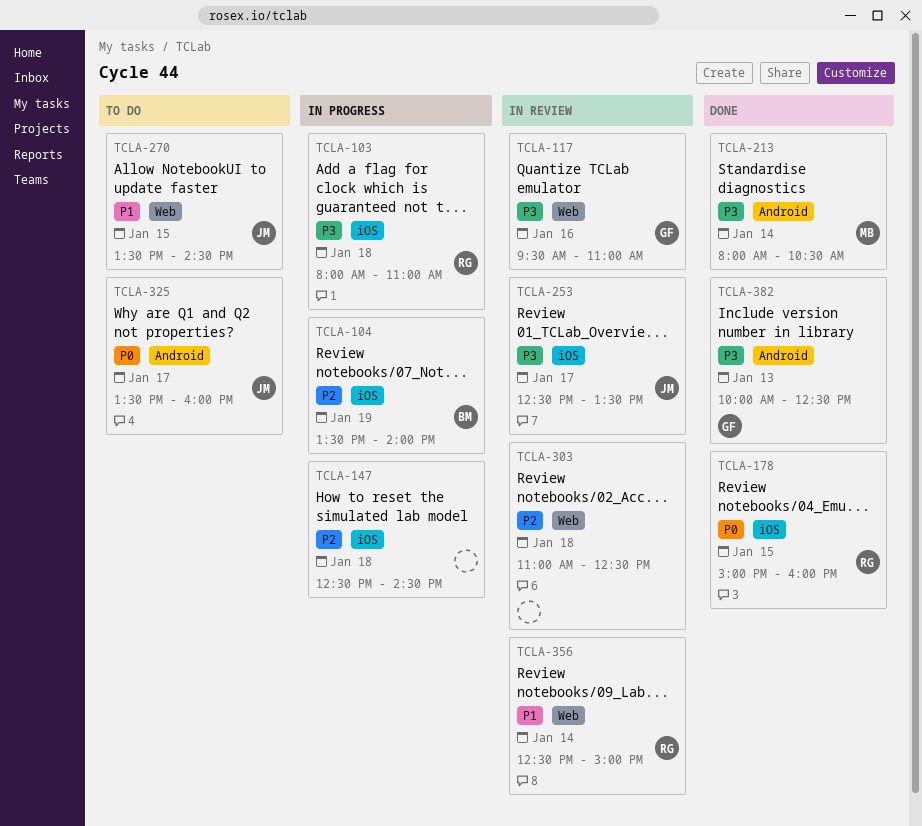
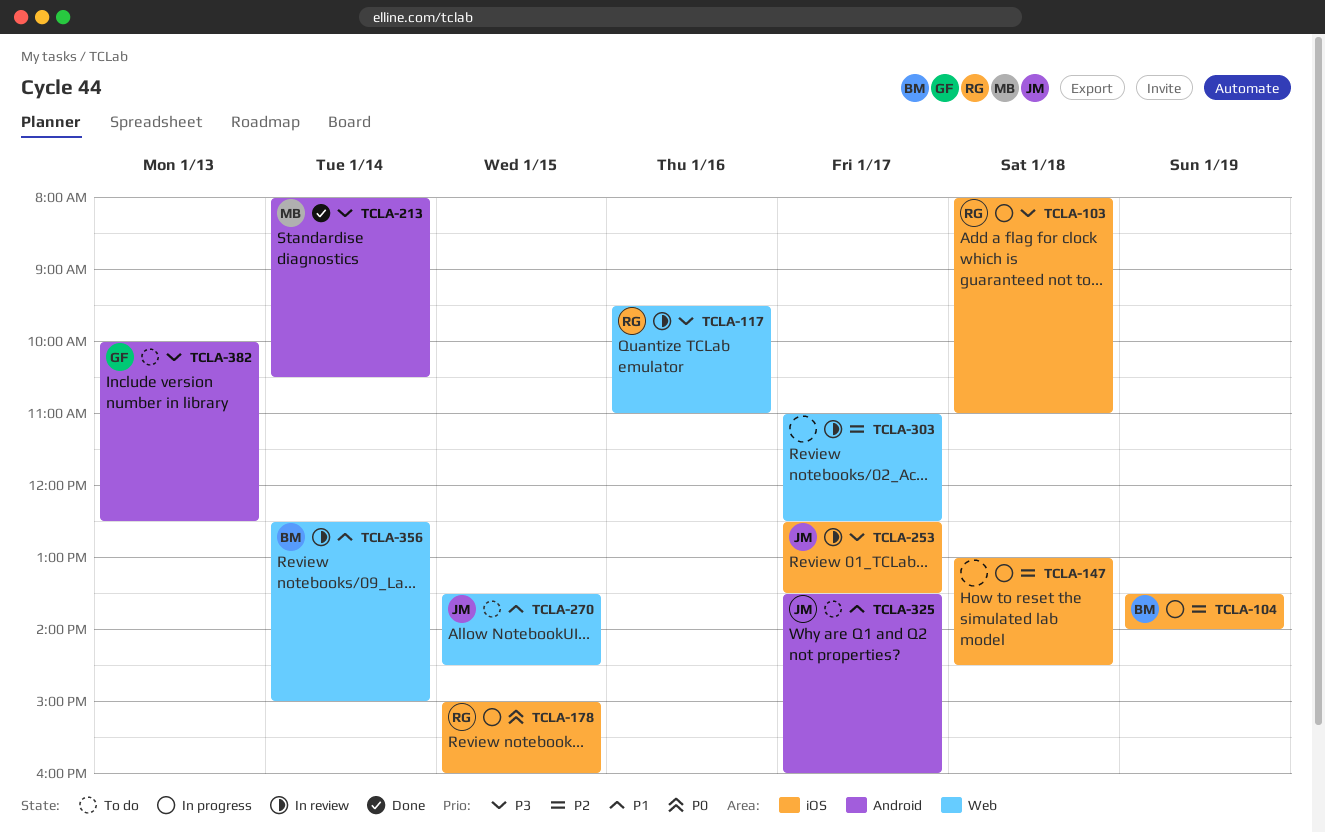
TCLA-117, owner: GF -> RG
TCLA-147, begins: 12:30 -> 13:00
TCLA-178, status: Done -> In progress
TCLA-303, day: Jan 18 -> Jan 17
TCLA-325, priority: P0 -> P1
TCLA-356, owner: RG -> BM
TCLA-382, status: Done -> To do

